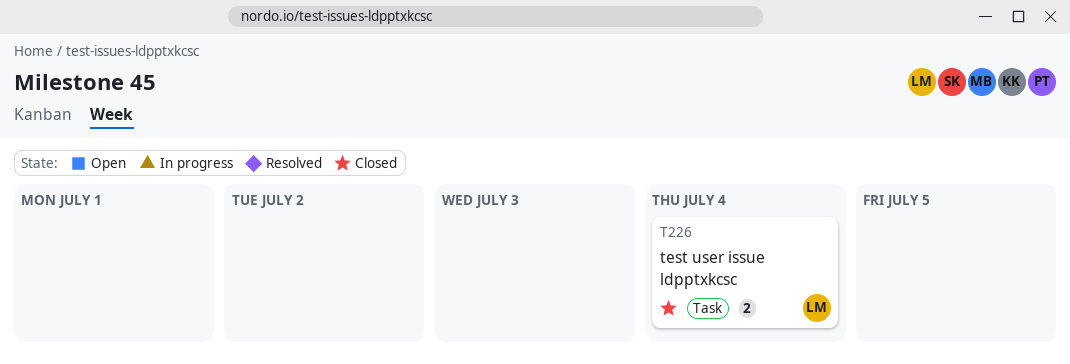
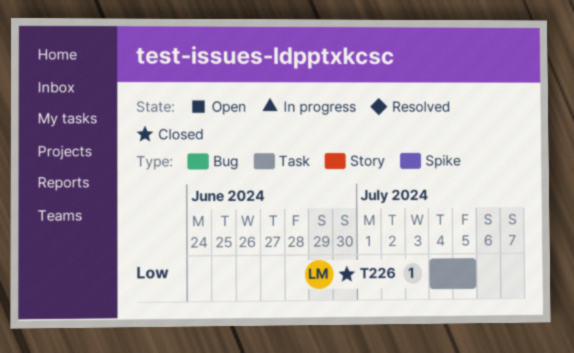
T226, estimate: 2 -> 1
T226, due: Jul 4 -> Jul 5

